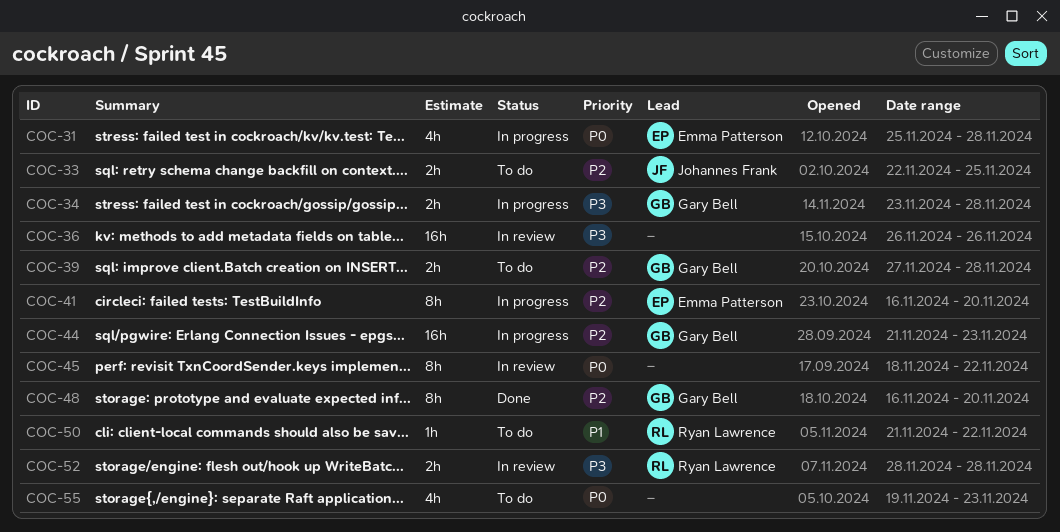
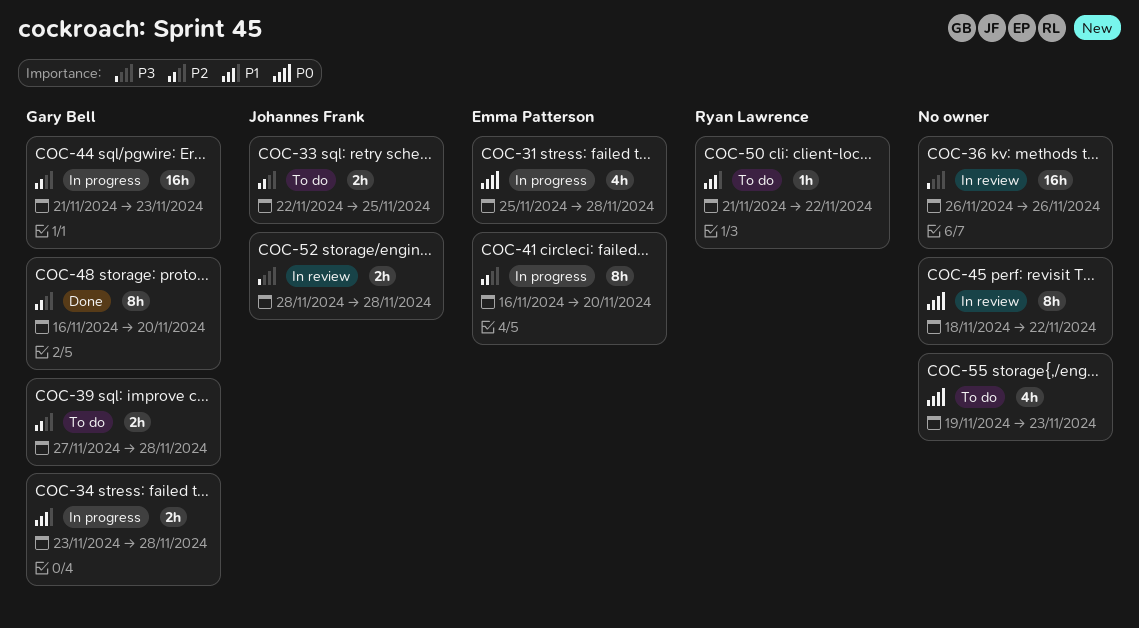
COC-34, priority: P3 -> P1
COC-52, owner: Ryan Lawrence -> Johannes Frank

